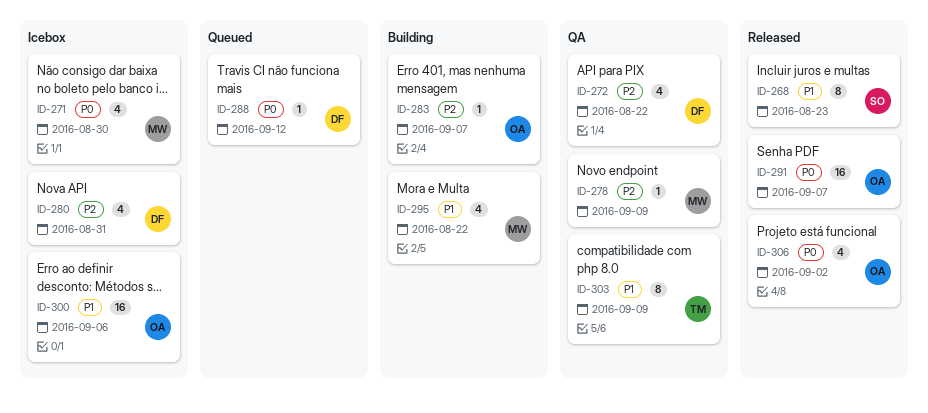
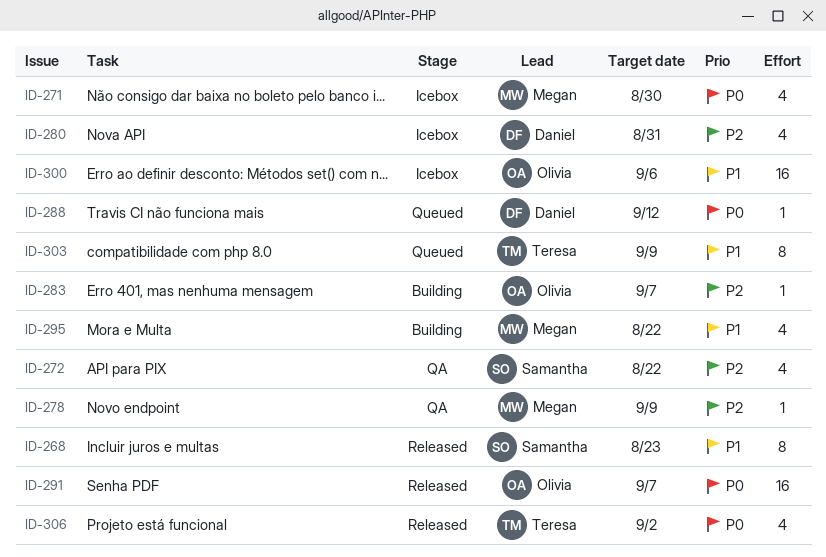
ID-272, owner: Daniel -> Samantha
ID-303, status: QA -> Queued
ID-306, owner: Olivia -> Teresa

